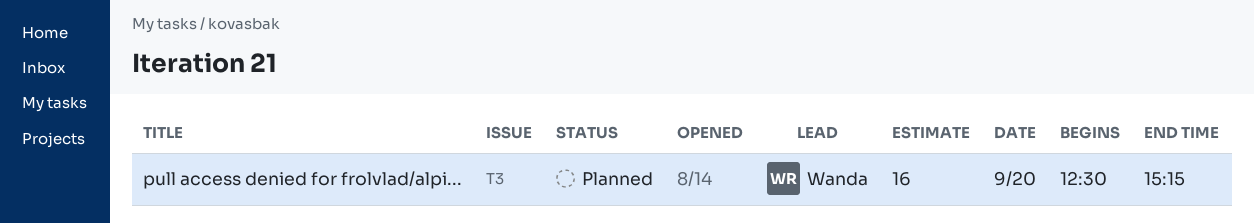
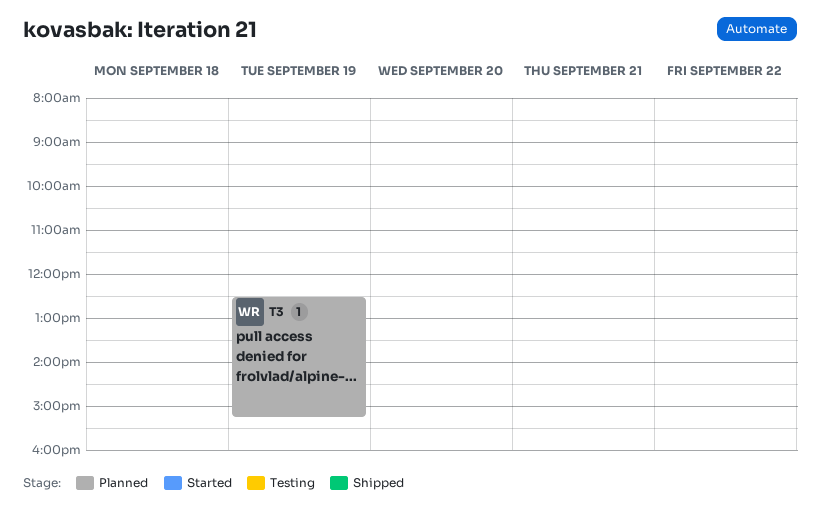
T3, estimate: 16 -> 1
T3, day: Sep 20 -> Sep 19

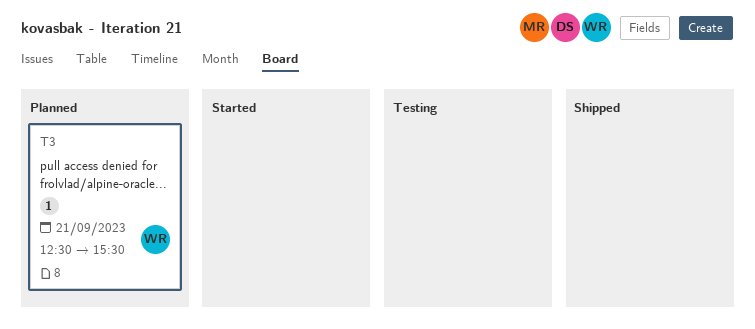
T3, day: Sep 19 -> Sep 21
T3, ends: 15:15 -> 15:30

